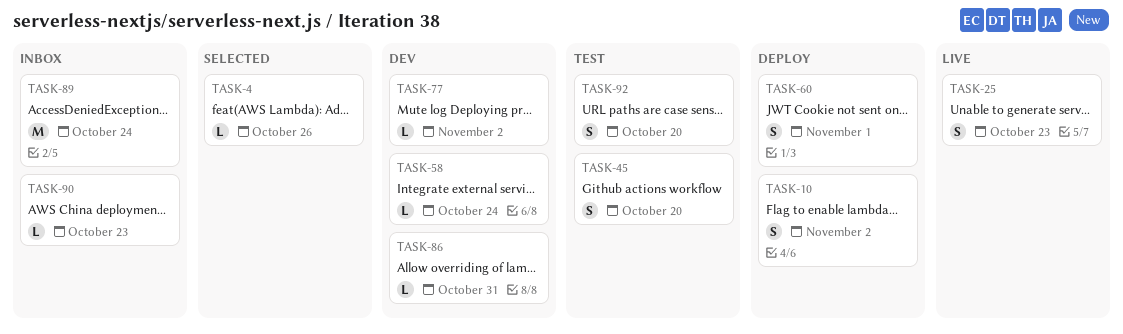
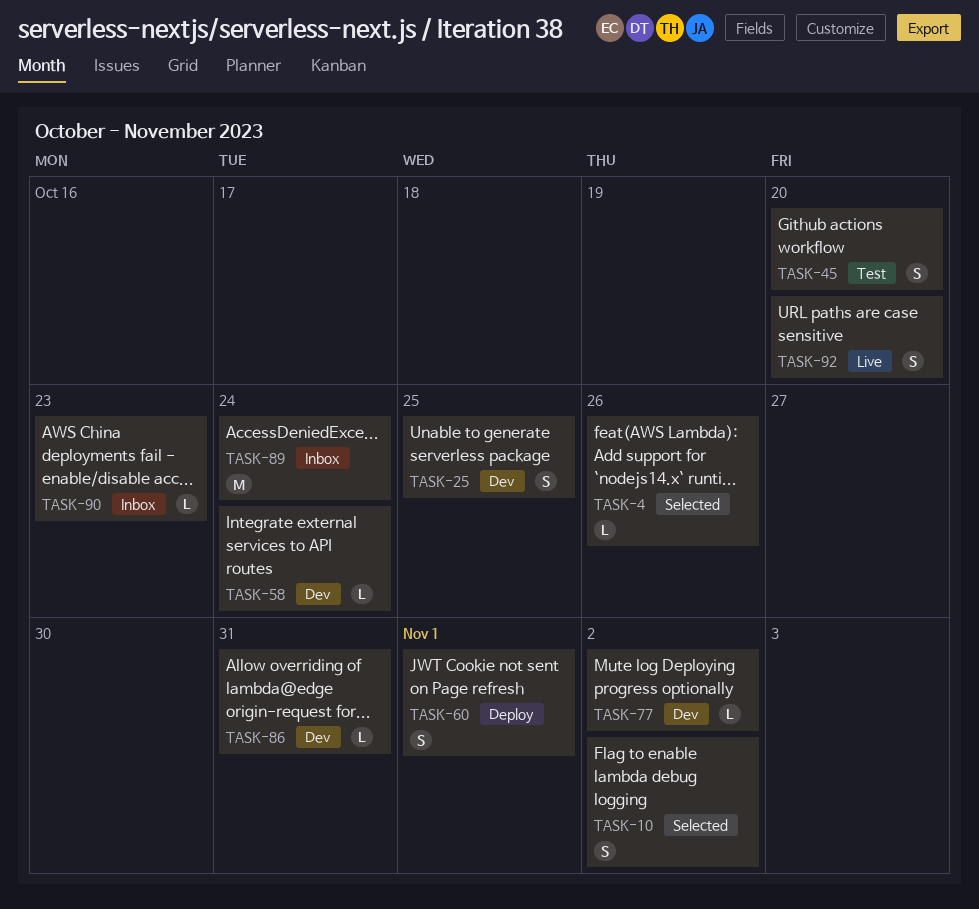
TASK-10, status: Deploy -> Selected
TASK-25, status: Live -> Dev
TASK-25, due: Oct 23 -> Oct 25
TASK-92, status: Test -> Live

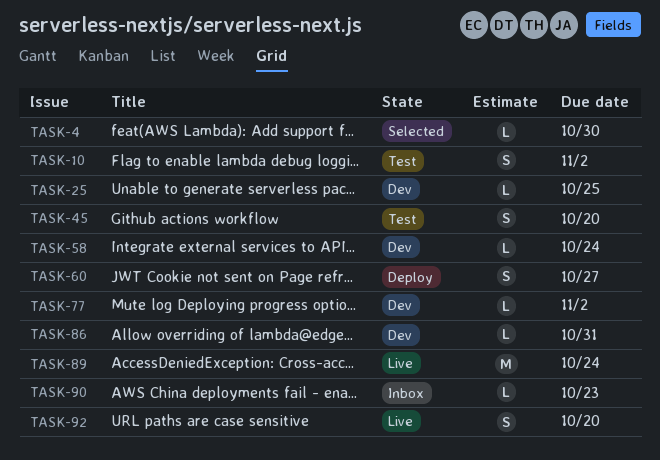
TASK-4, due: Oct 26 -> Oct 30
TASK-10, status: Selected -> Test
TASK-25, estimate: S -> L
TASK-60, due: Nov 1 -> Oct 27
TASK-89, status: Inbox -> Live

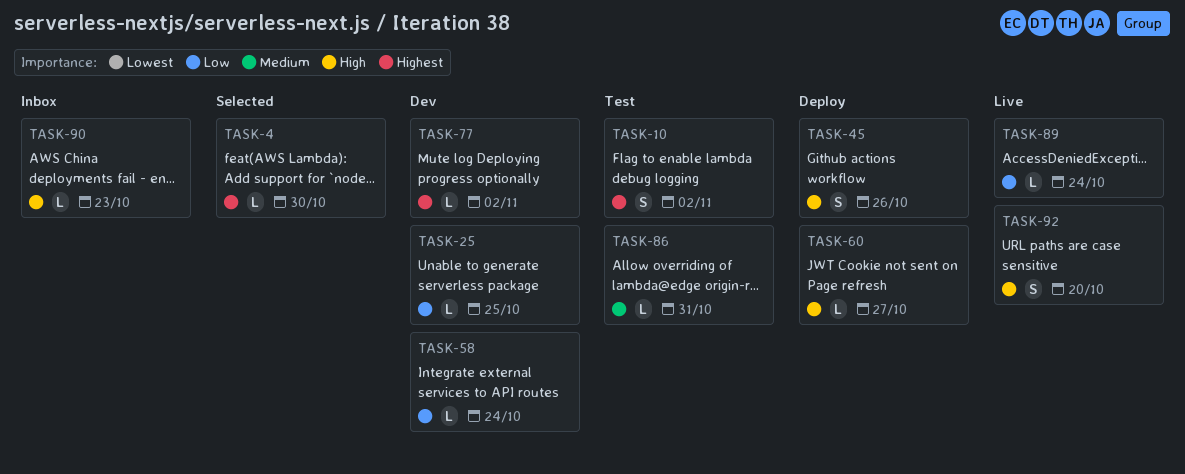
TASK-45, status: Test -> Deploy
TASK-45, due: Oct 20 -> Oct 26
TASK-60, estimate: S -> L
TASK-86, status: Dev -> Test
TASK-89, estimate: M -> L

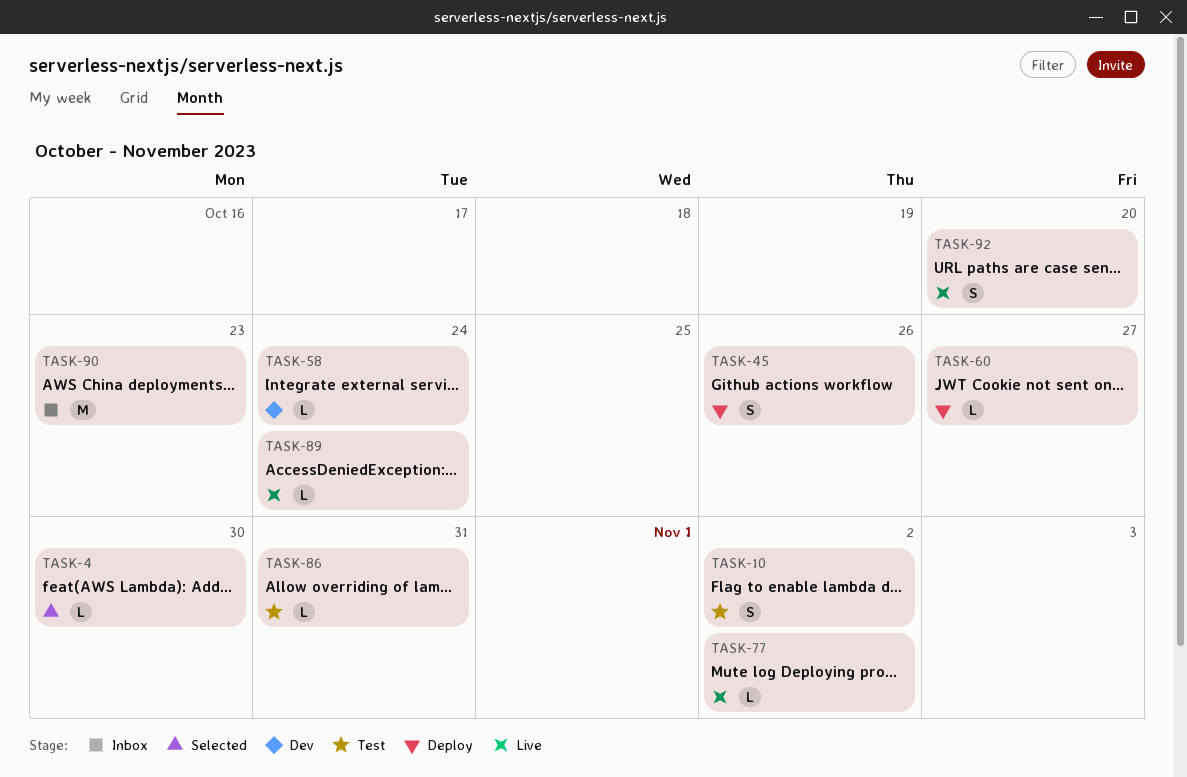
TASK-25: present -> none
TASK-77, status: Dev -> Live
TASK-90, estimate: L -> M

